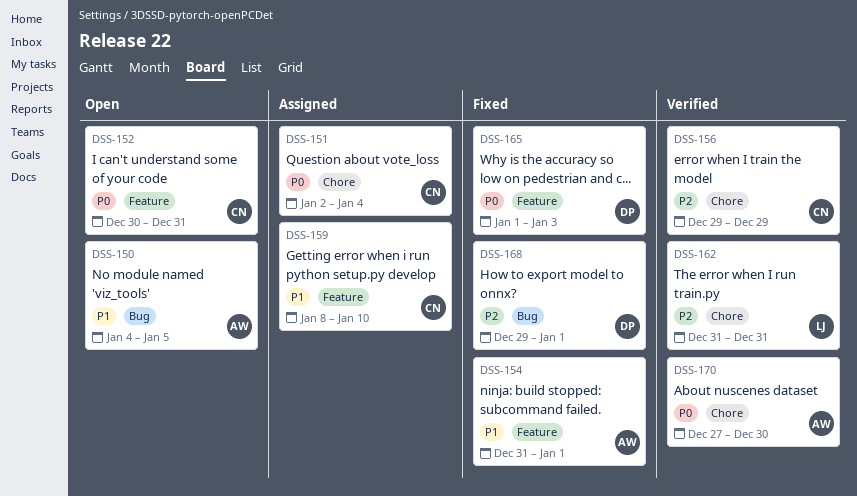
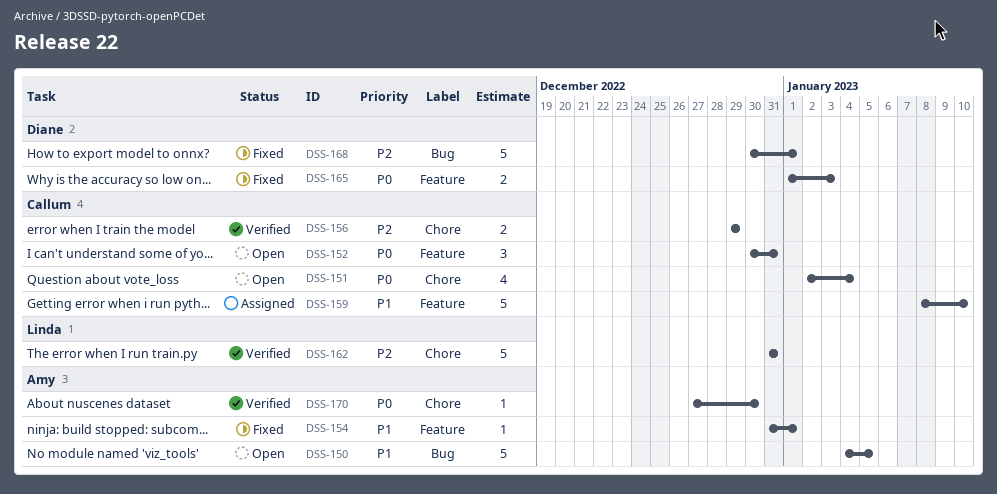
DSS-151, status: Assigned -> Open
DSS-168, start: Dec 29 -> Dec 30

